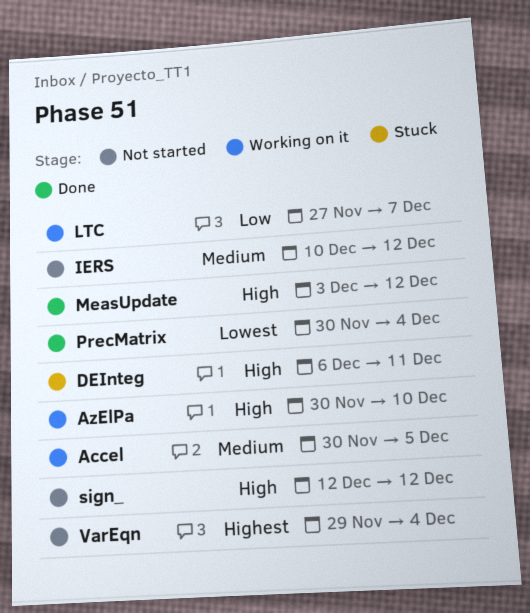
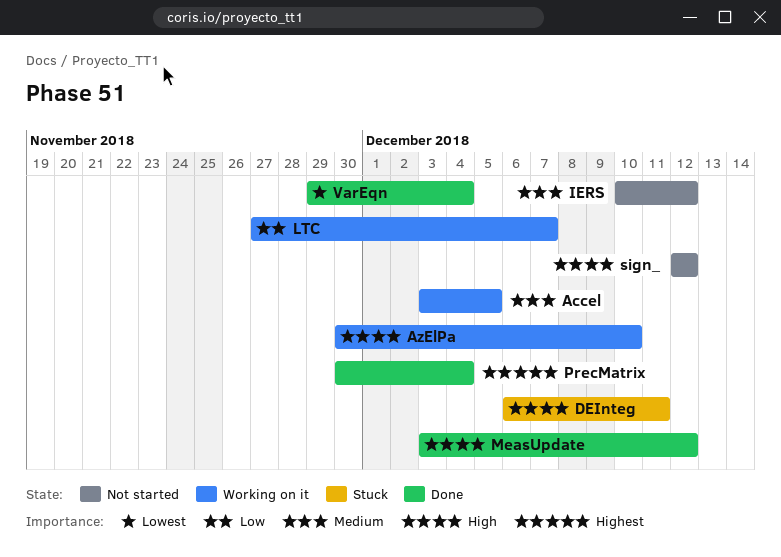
Accel, start: Nov 30 -> Dec 3
PrecMatrix, priority: Lowest -> Highest
VarEqn, status: Not started -> Done
VarEqn, priority: Highest -> Lowest

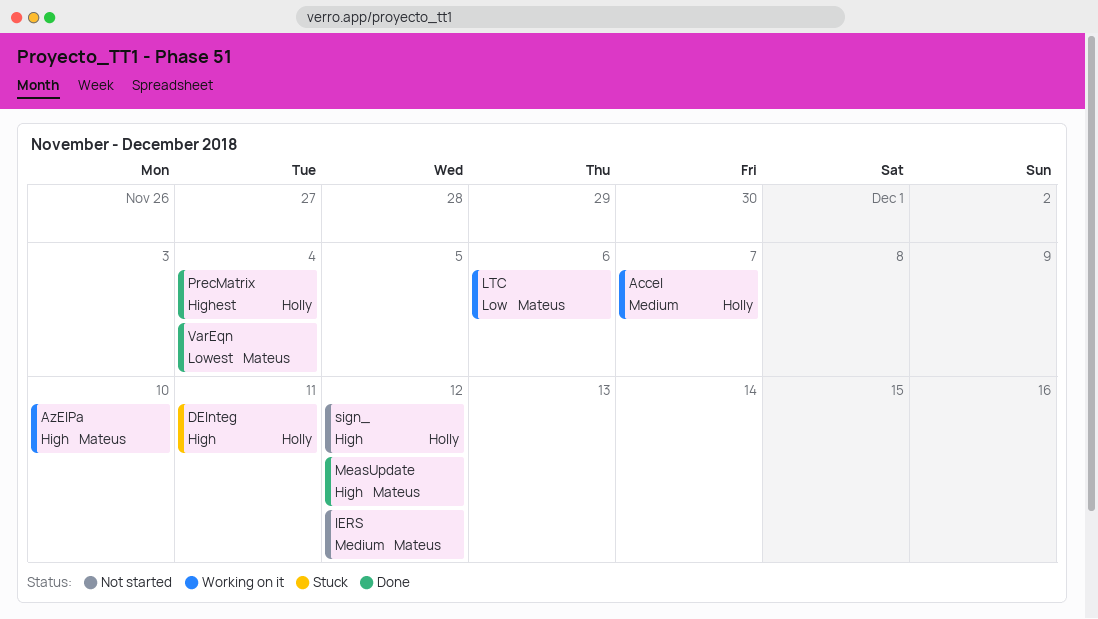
Accel, due: Dec 5 -> Dec 7
LTC, due: Dec 7 -> Dec 6

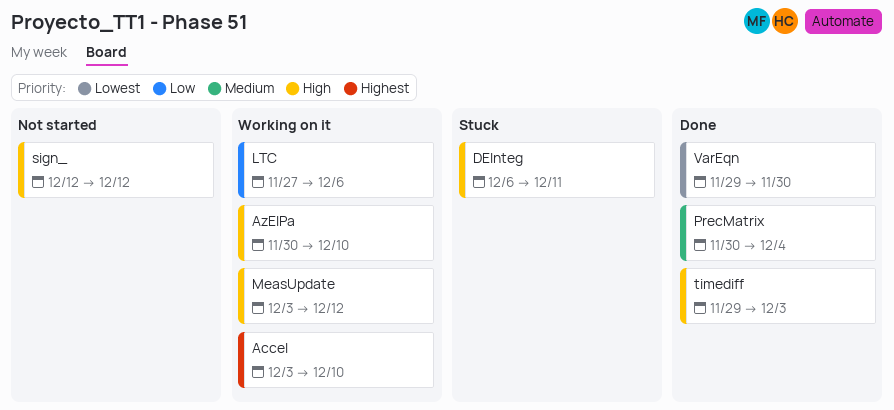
Accel, priority: Medium -> Highest
Accel, due: Dec 7 -> Dec 10
IERS: present -> none
MeasUpdate, status: Done -> Working on it
PrecMatrix, priority: Highest -> Medium
timediff: none -> present
VarEqn, due: Dec 4 -> Nov 30

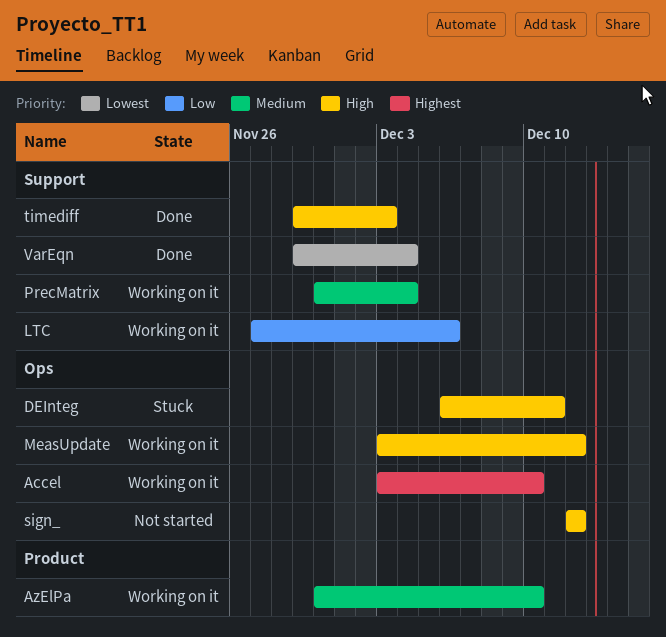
AzElPa, priority: High -> Medium
PrecMatrix, status: Done -> Working on it
VarEqn, due: Nov 30 -> Dec 4

